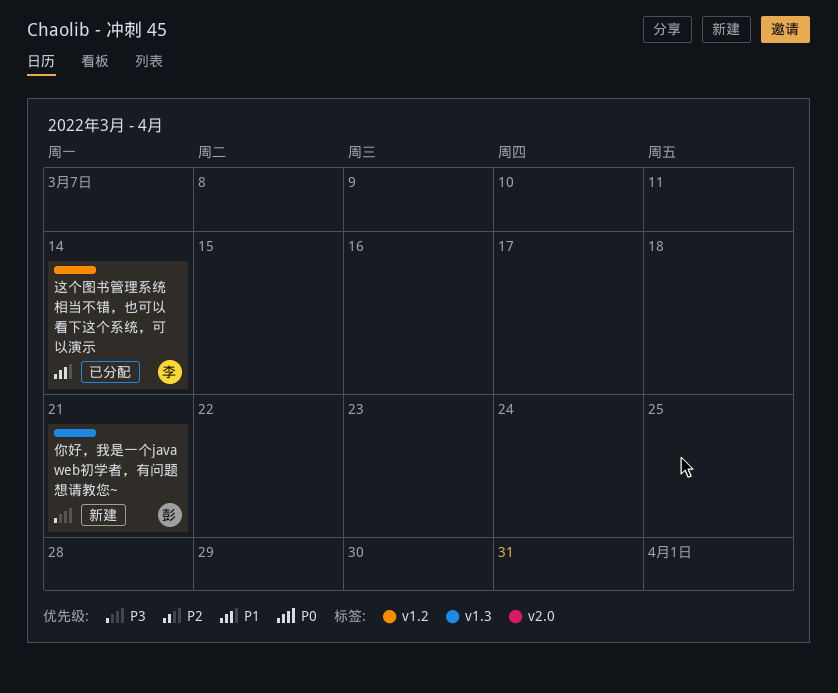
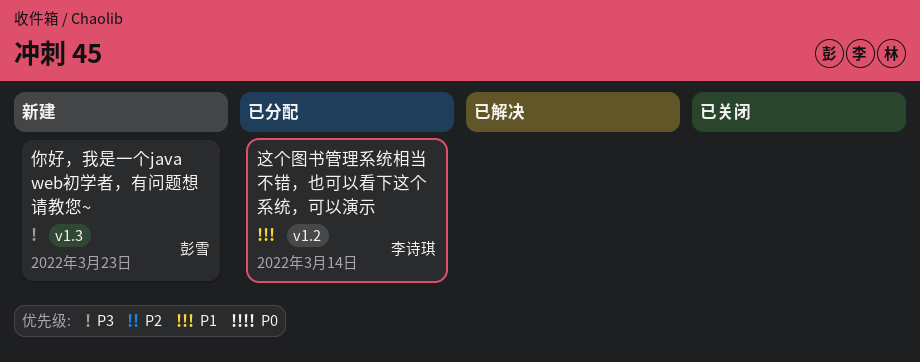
你好，我是一个java web初学者，有问题想请教您~, due: Mar 21 -> Mar 23

